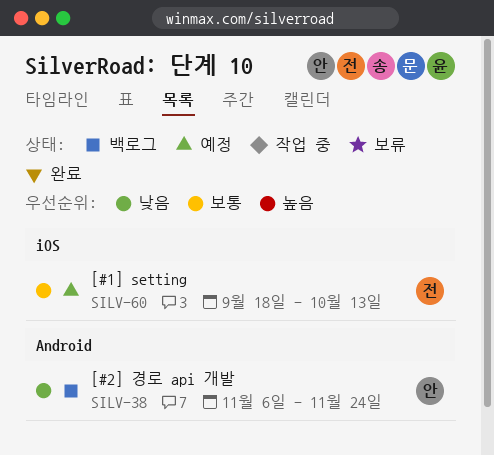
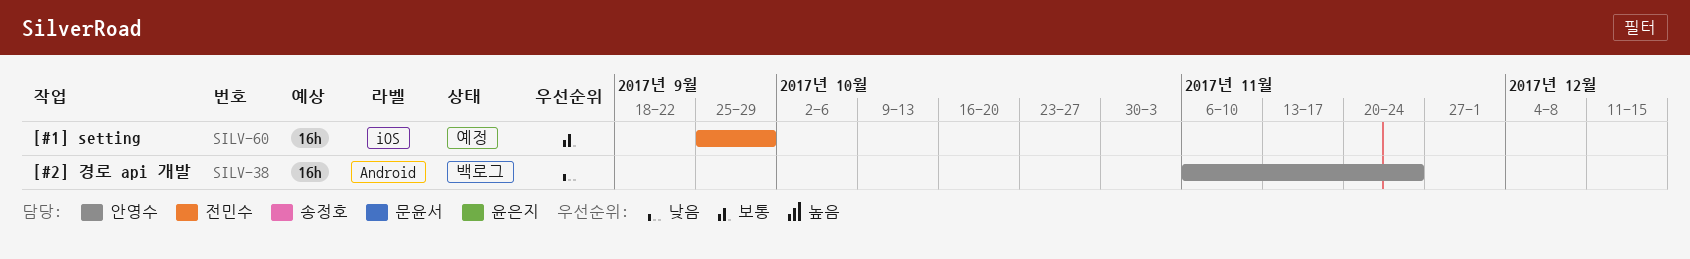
SILV-60, start: Sep 18 -> Sep 25
SILV-60, due: Oct 13 -> Sep 29

